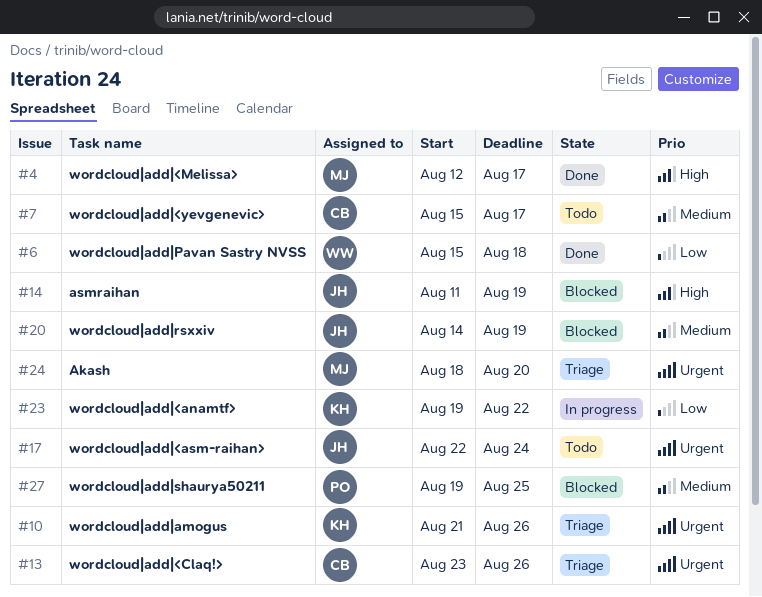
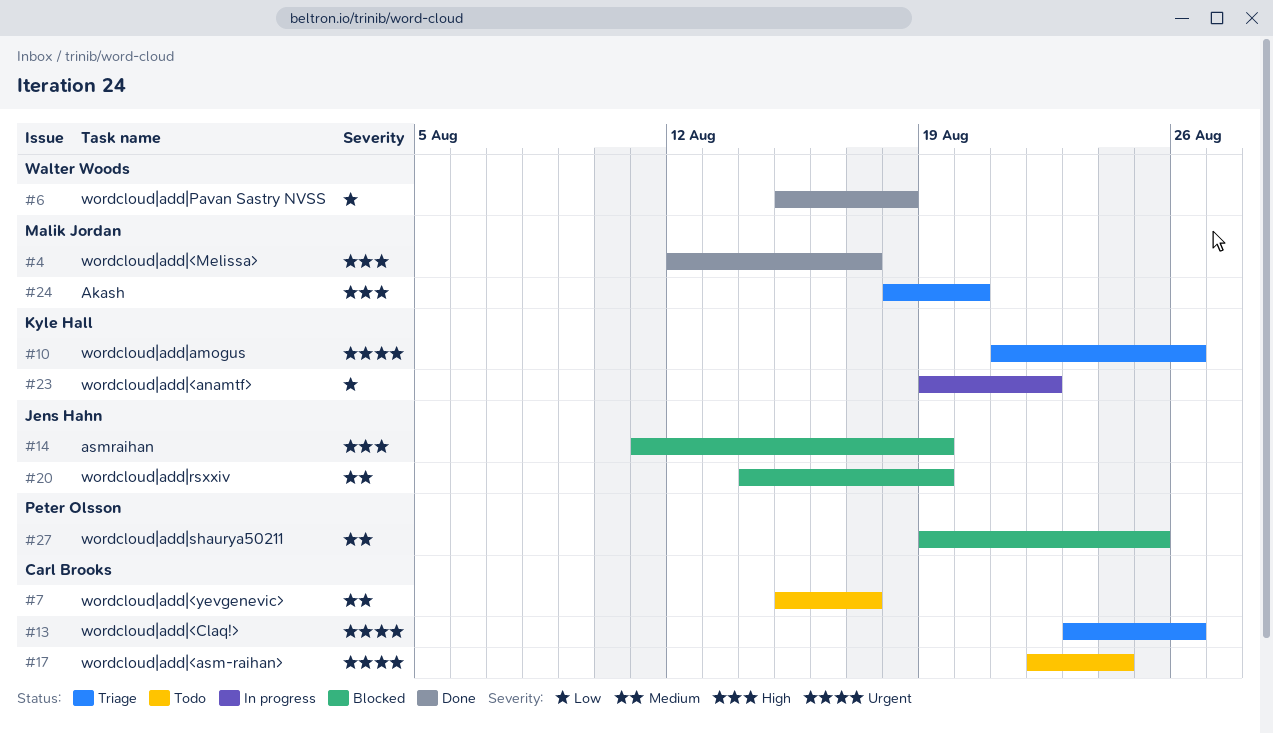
#17, owner: Jens Hahn -> Carl Brooks
#24, priority: Urgent -> High

